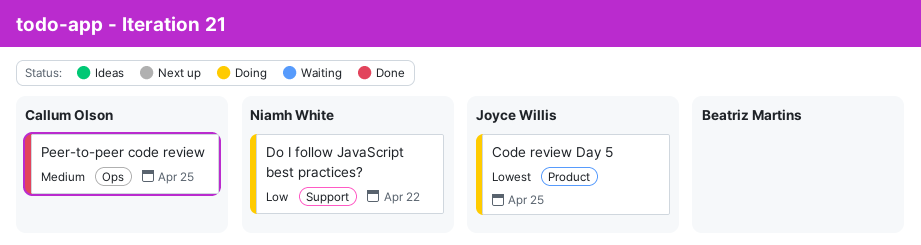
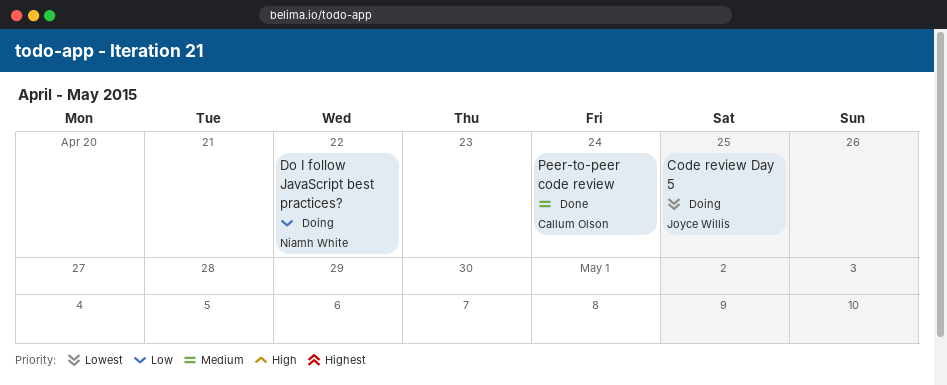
Peer-to-peer code review, due: Apr 25 -> Apr 24

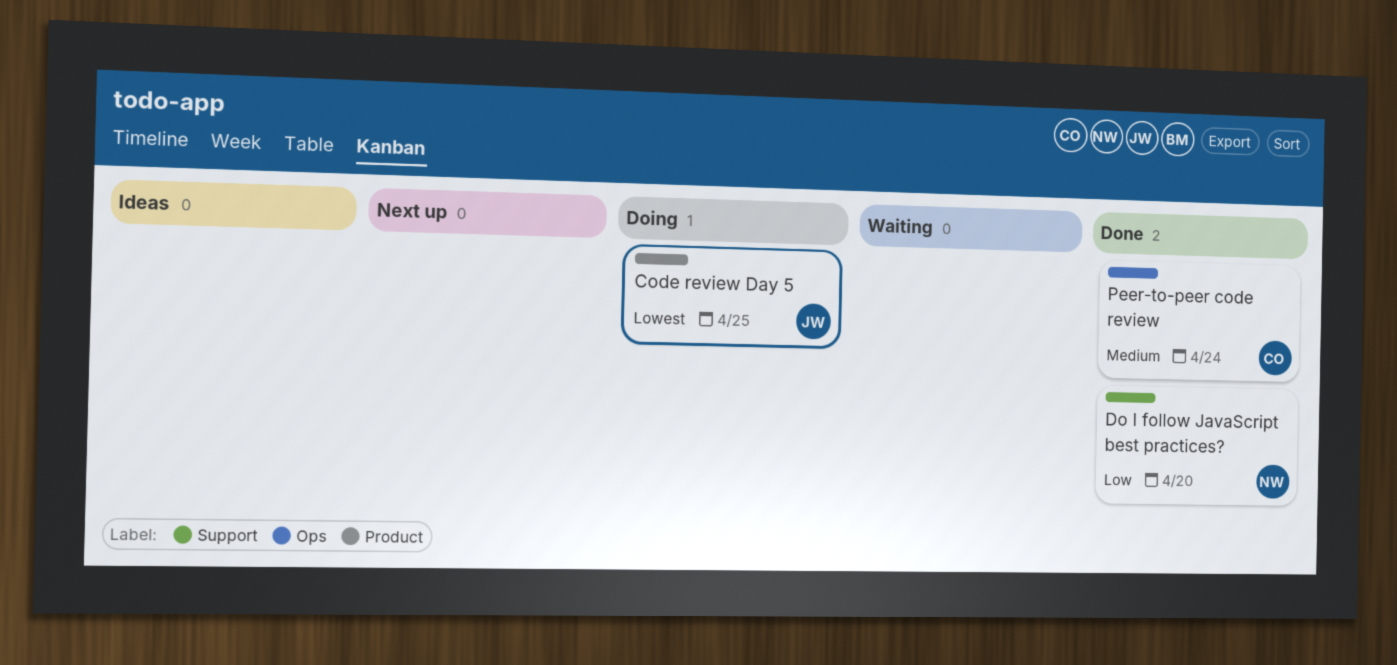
Do I follow JavaScript best practices?, status: Doing -> Done
Do I follow JavaScript best practices?, due: Apr 22 -> Apr 20

